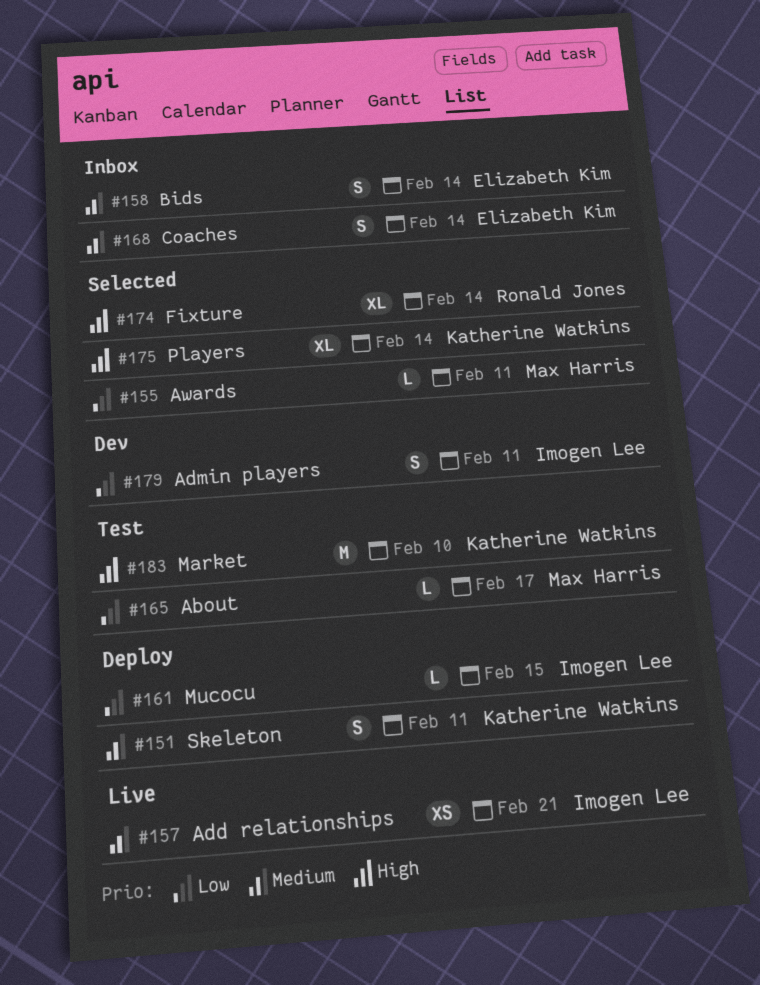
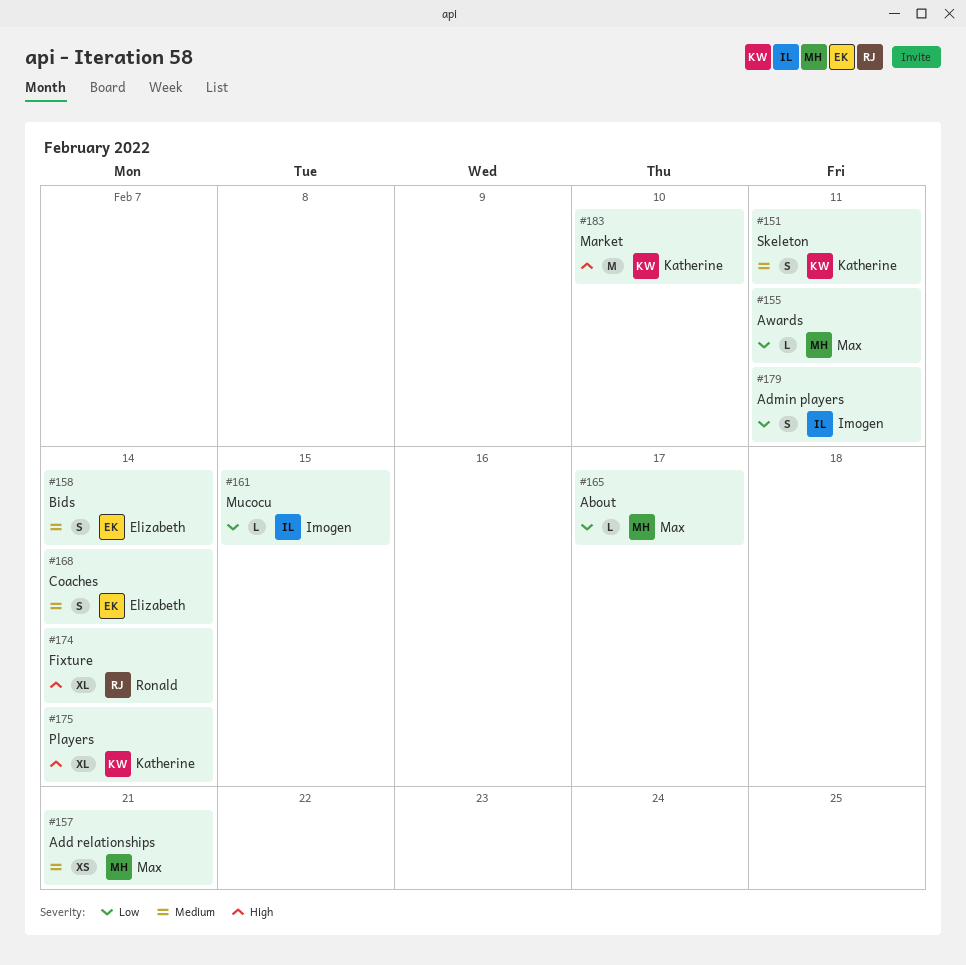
#157, owner: Imogen Lee -> Max Harris

